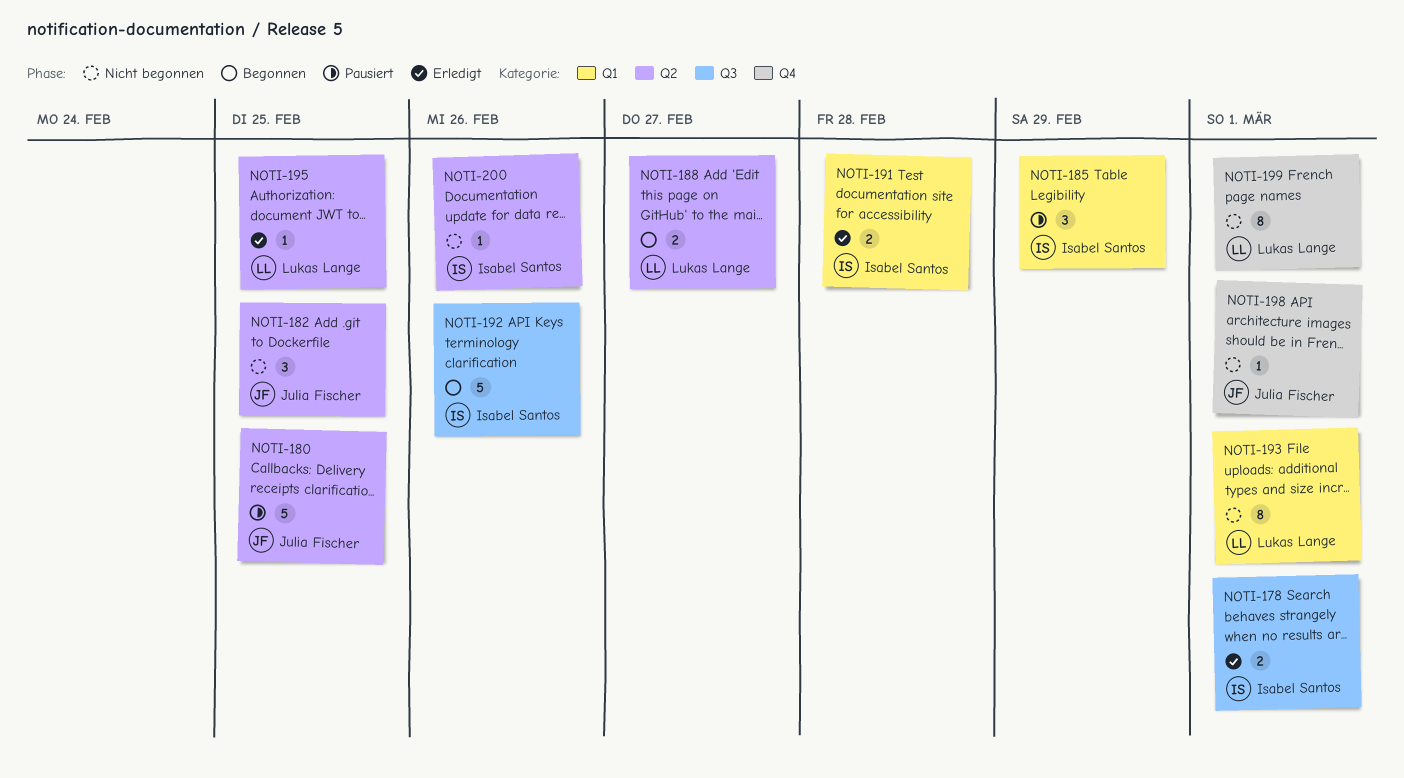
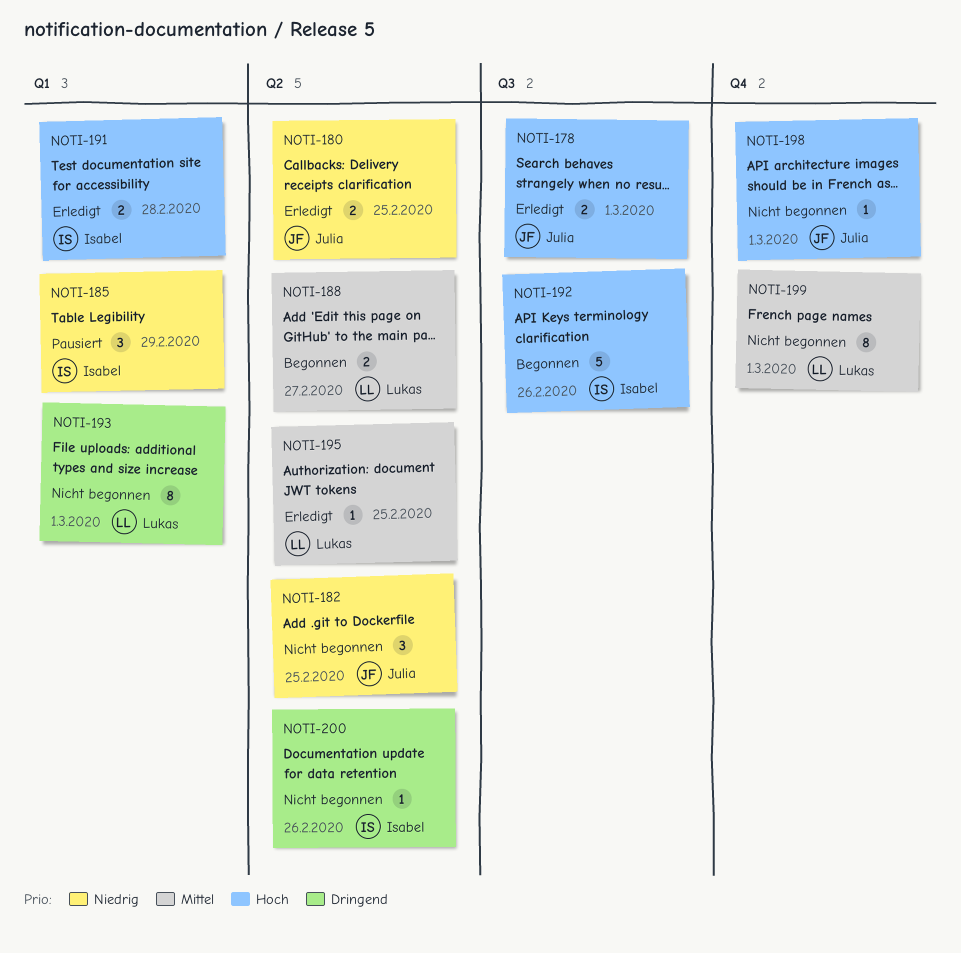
NOTI-178, owner: Isabel Santos -> Julia Fischer
NOTI-180, status: Pausiert -> Erledigt
NOTI-180, estimate: 5 -> 2

